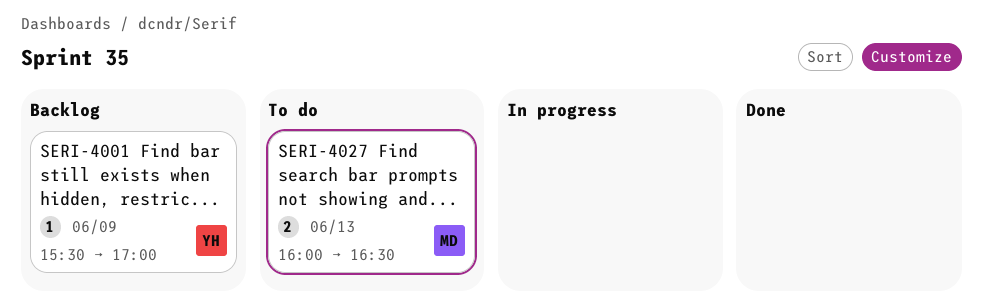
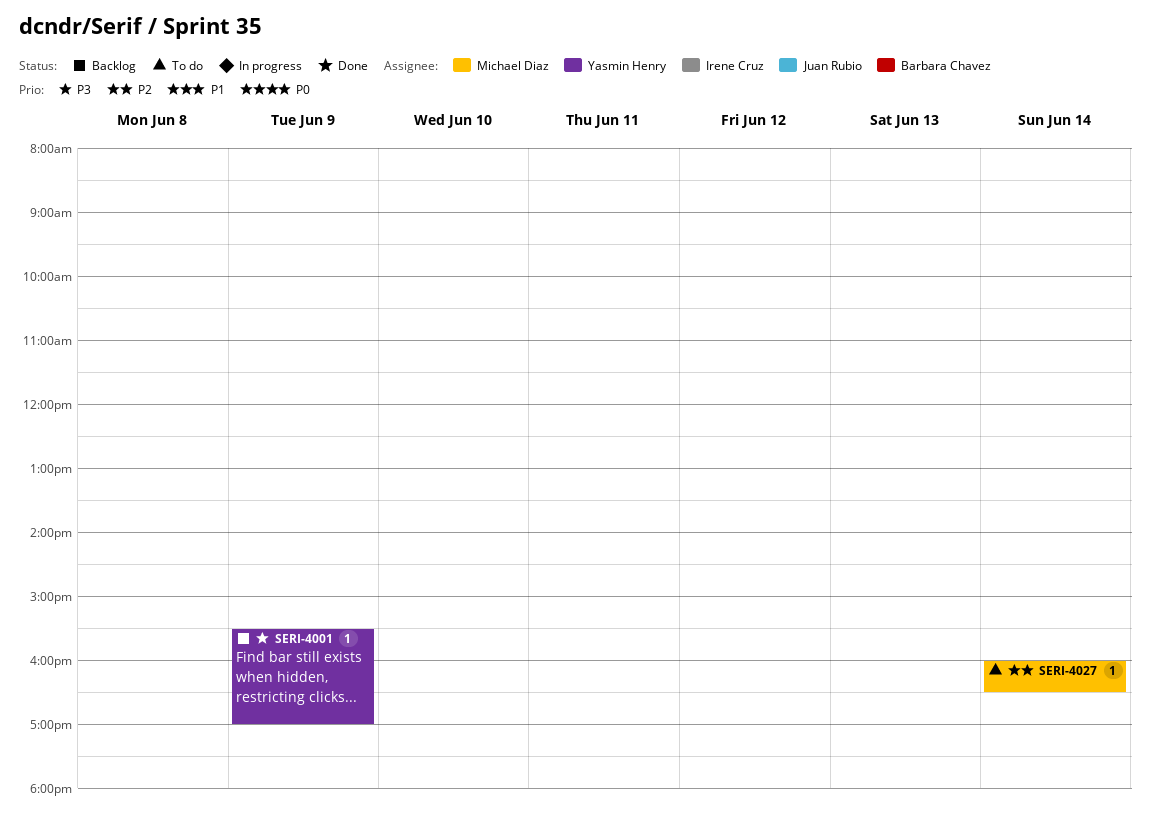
SERI-4027, estimate: 2 -> 1
SERI-4027, day: Jun 13 -> Jun 14

